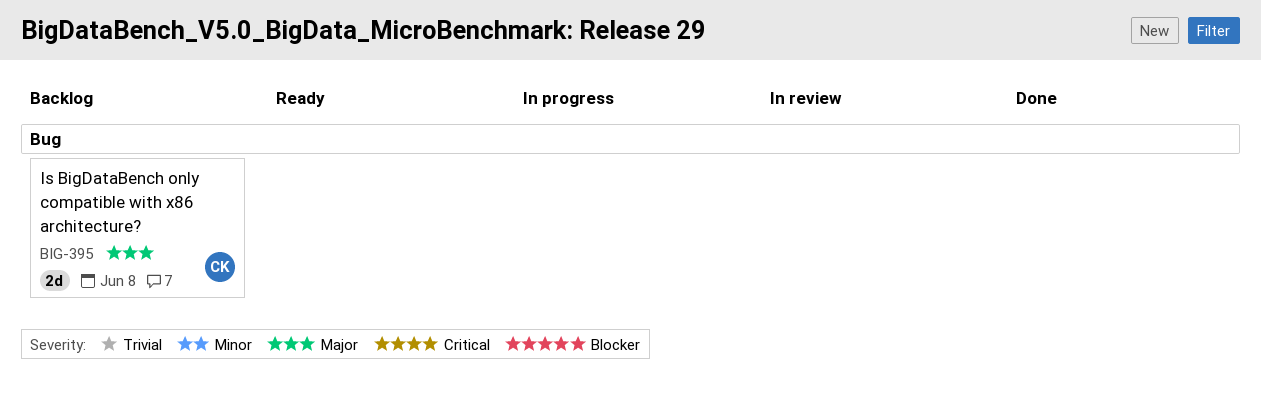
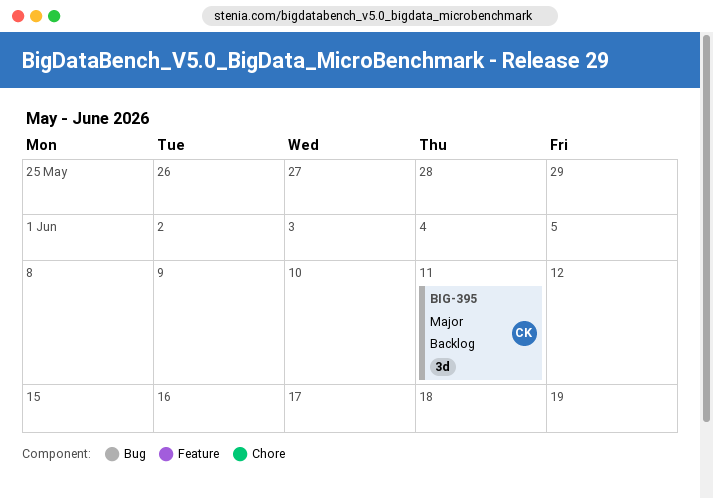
BIG-395, estimate: 2d -> 3d
BIG-395, due: Jun 8 -> Jun 11

